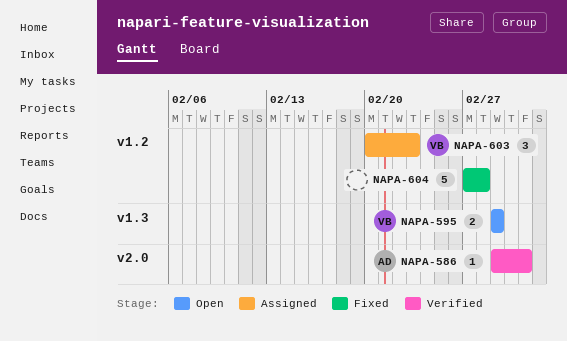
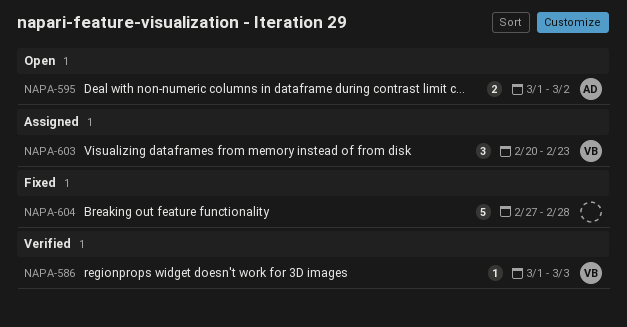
NAPA-586, owner: AD -> VB
NAPA-595, owner: VB -> AD
NAPA-595, due: Mar 1 -> Mar 2

